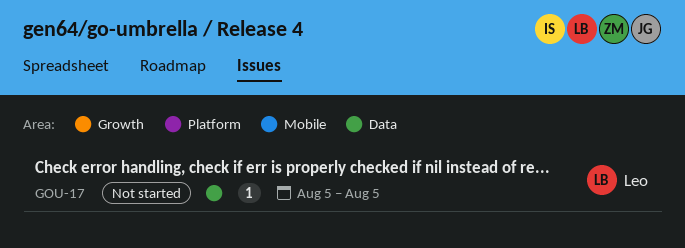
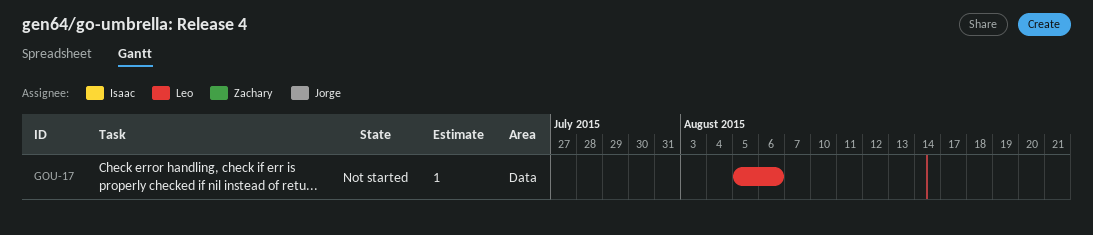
GOU-17, due: Aug 5 -> Aug 6

